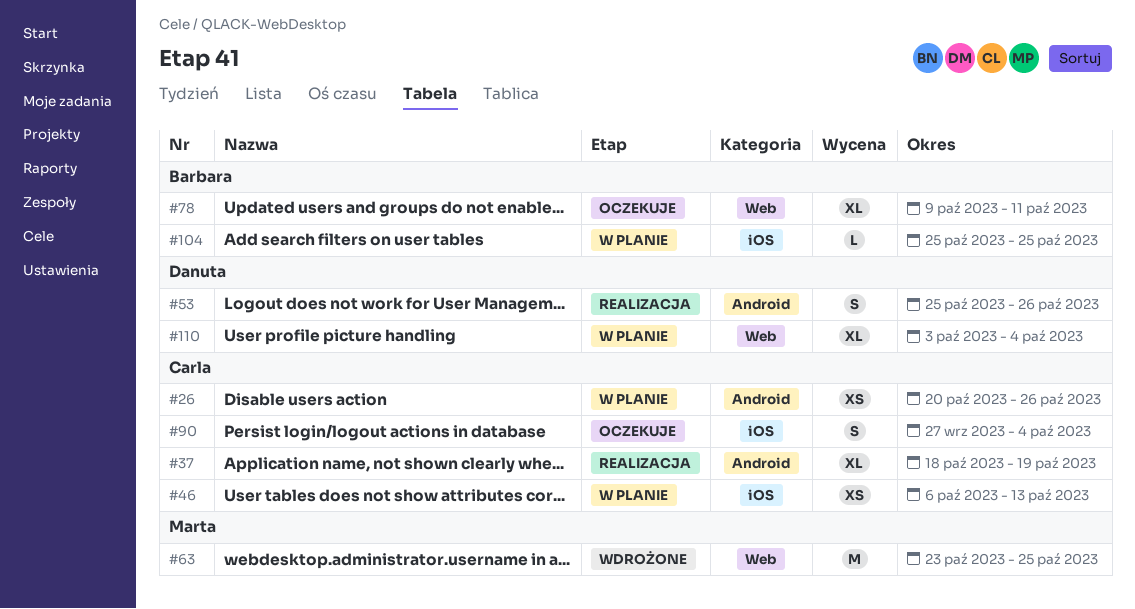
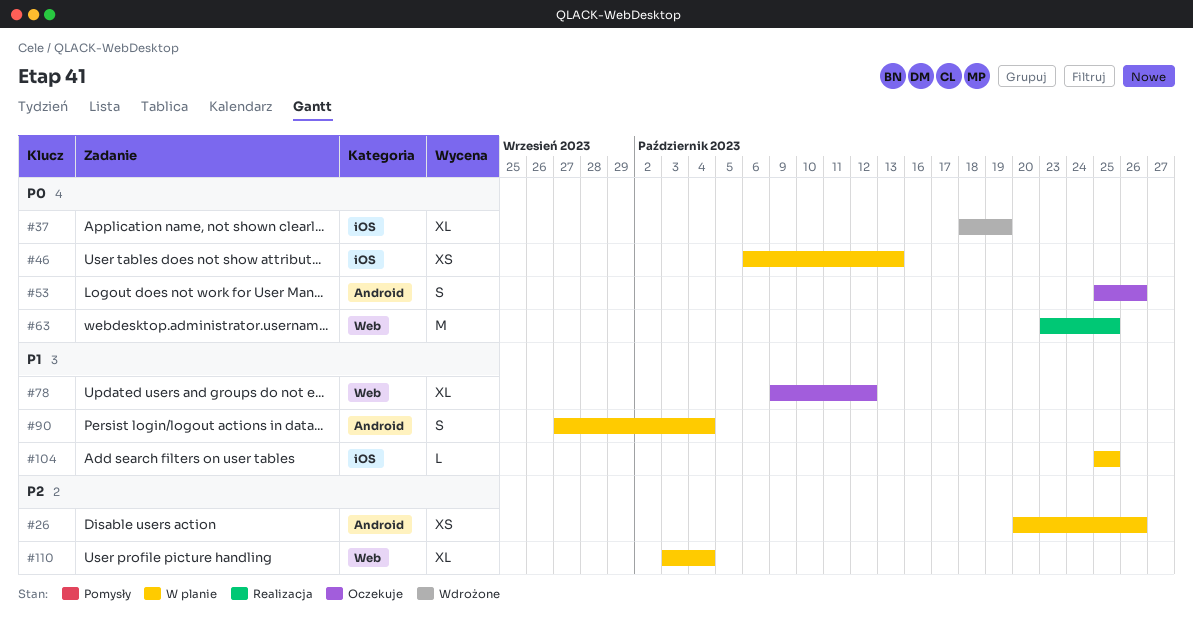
#37, status: Realizacja -> Wdrożone
#37, label: Android -> iOS
#53, status: Realizacja -> Oczekuje
#63, status: Wdrożone -> Realizacja
#78, due: Oct 11 -> Oct 12
#90, status: Oczekuje -> W planie
#90, label: iOS -> Android

